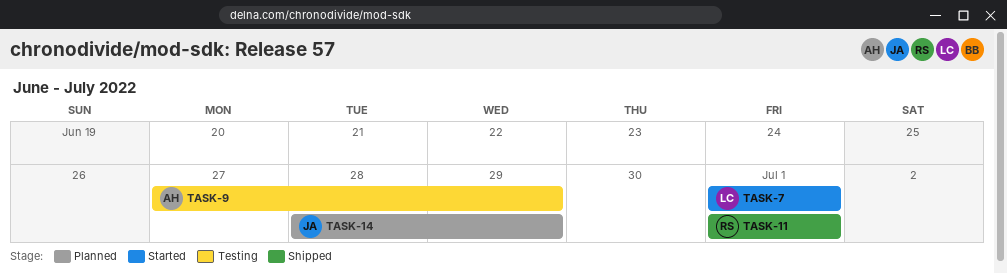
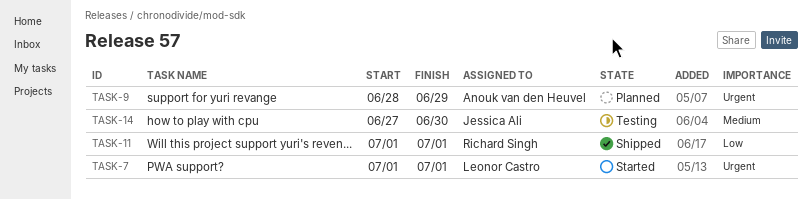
TASK-9, status: Testing -> Planned
TASK-9, start: Jun 27 -> Jun 28
TASK-14, status: Planned -> Testing
TASK-14, start: Jun 28 -> Jun 27
TASK-14, due: Jun 29 -> Jun 30

